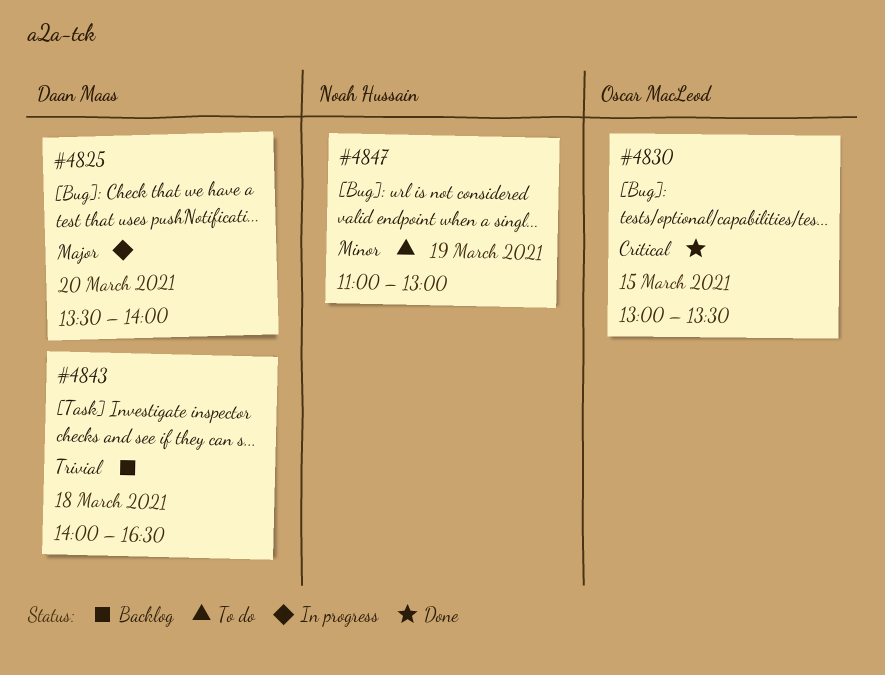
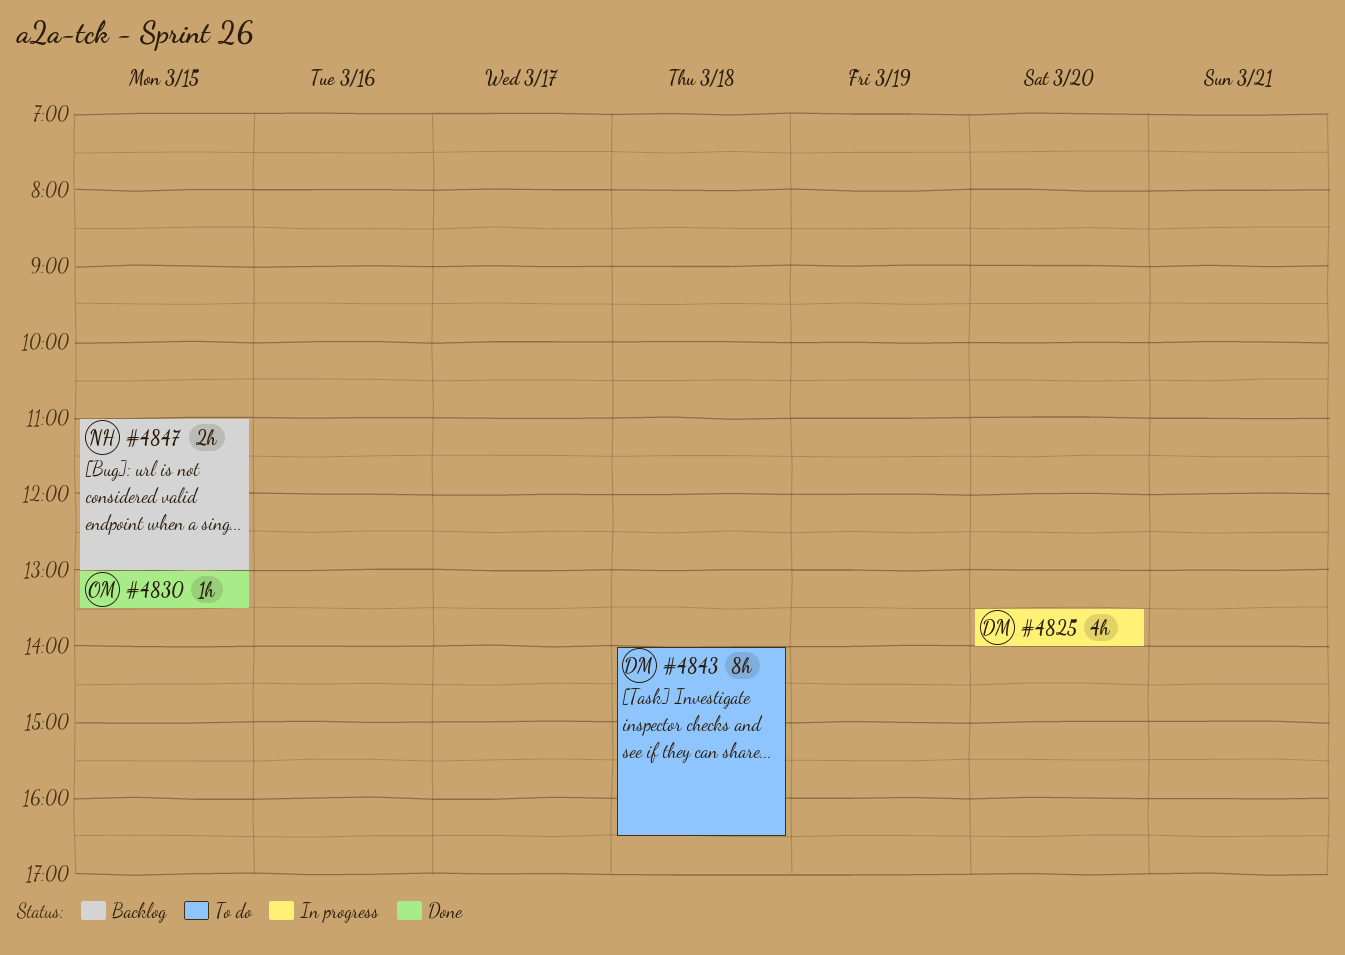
#4843, status: Backlog -> To do
#4847, status: To do -> Backlog
#4847, day: Mar 19 -> Mar 15

